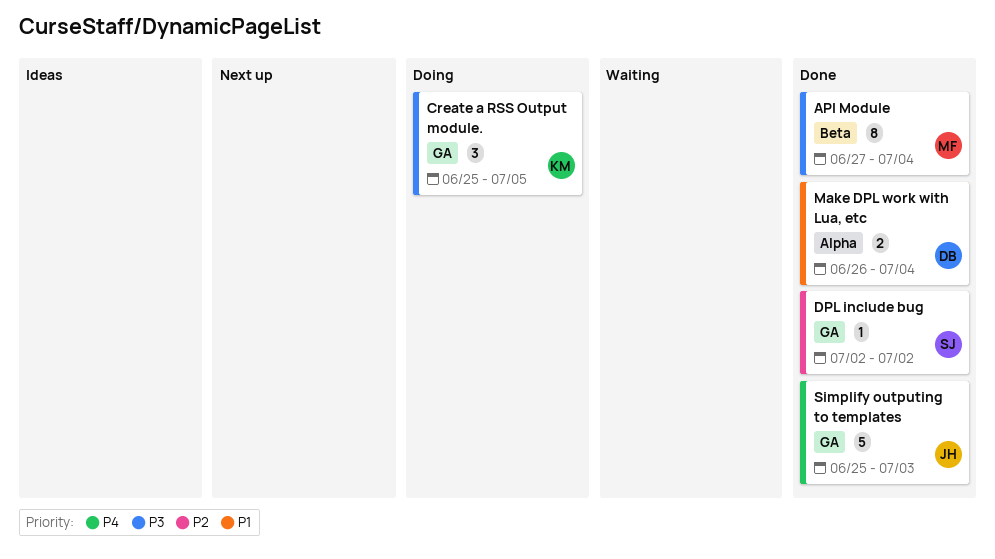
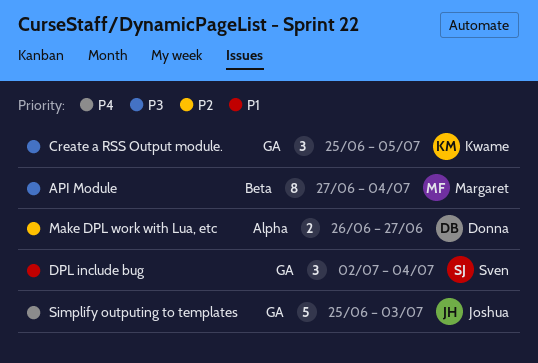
DPL include bug, priority: P2 -> P1
DPL include bug, estimate: 1 -> 3
DPL include bug, due: Jul 2 -> Jul 4
Make DPL work with Lua, etc, priority: P1 -> P2
Make DPL work with Lua, etc, due: Jul 4 -> Jun 27

